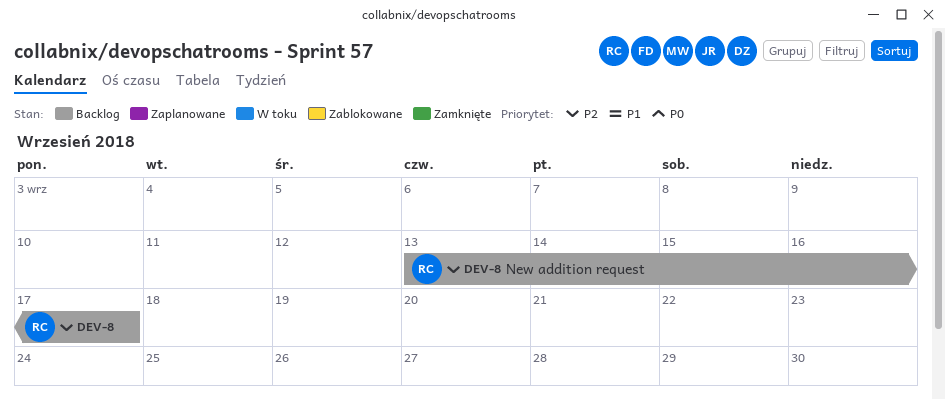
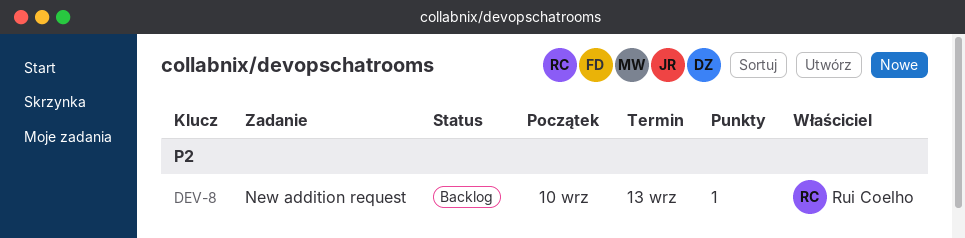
DEV-8, start: Sep 13 -> Sep 10
DEV-8, due: Sep 17 -> Sep 13

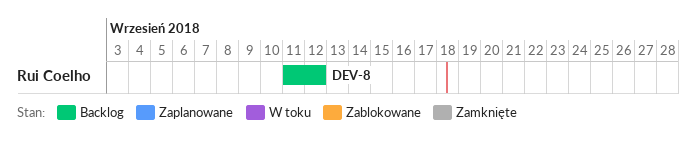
DEV-8, start: Sep 10 -> Sep 11
DEV-8, due: Sep 13 -> Sep 12

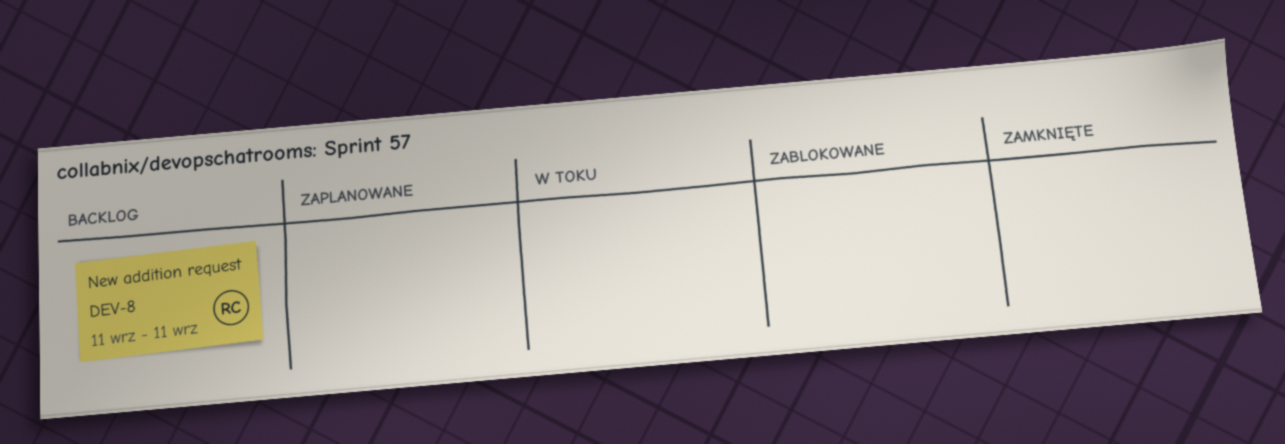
DEV-8, due: Sep 12 -> Sep 11

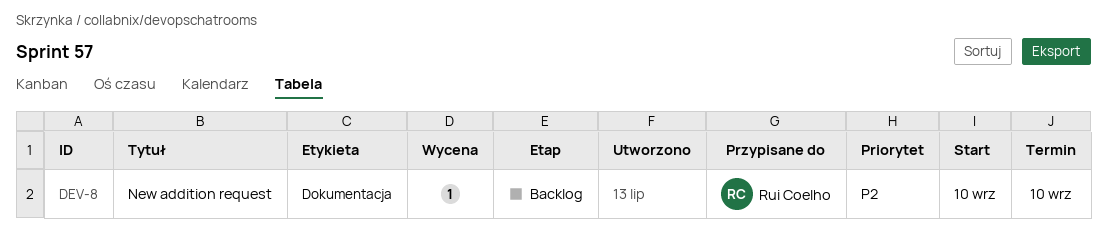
DEV-8, start: Sep 11 -> Sep 10
DEV-8, due: Sep 11 -> Sep 10

